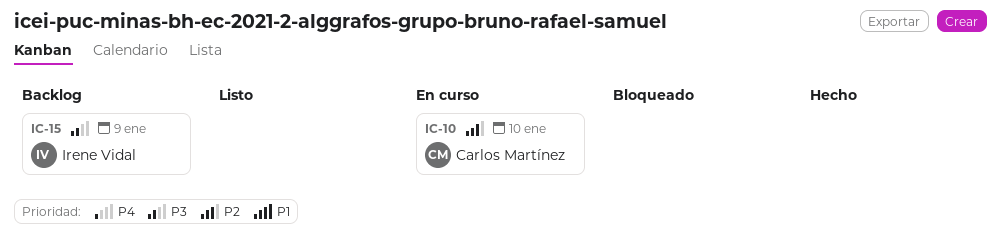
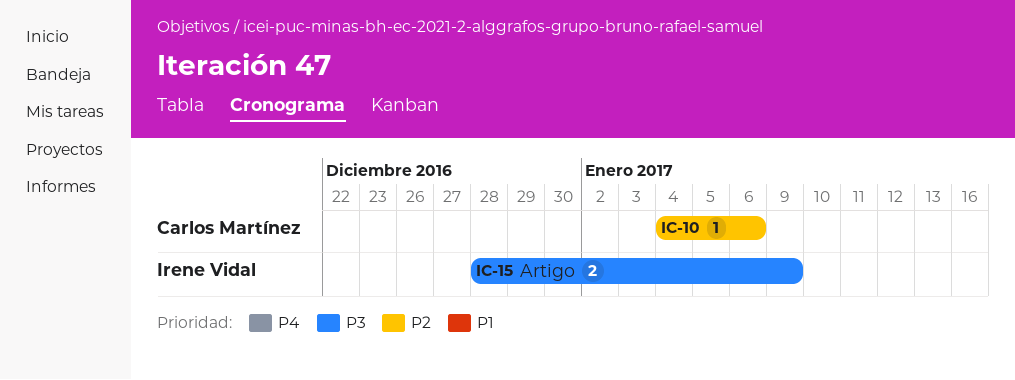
IC-10, due: Jan 10 -> Jan 6

